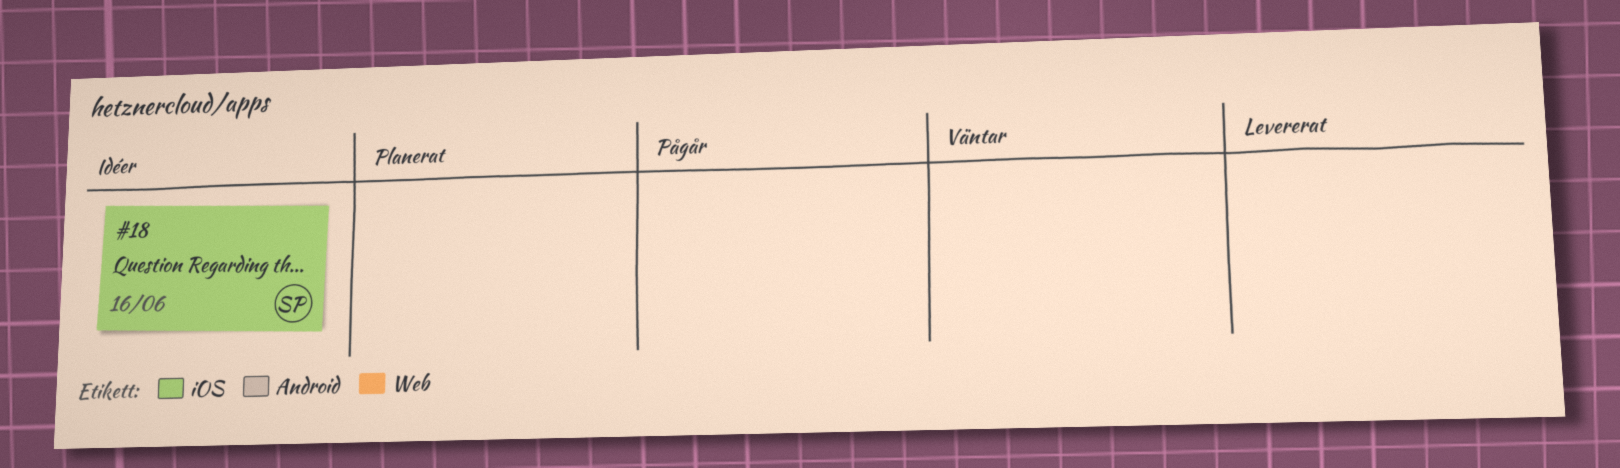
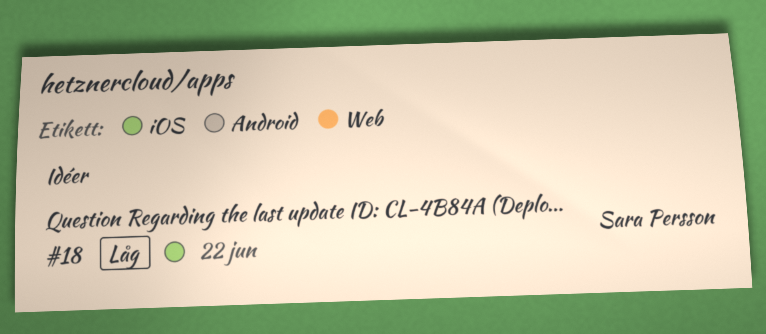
#18, due: Jun 16 -> Jun 22

